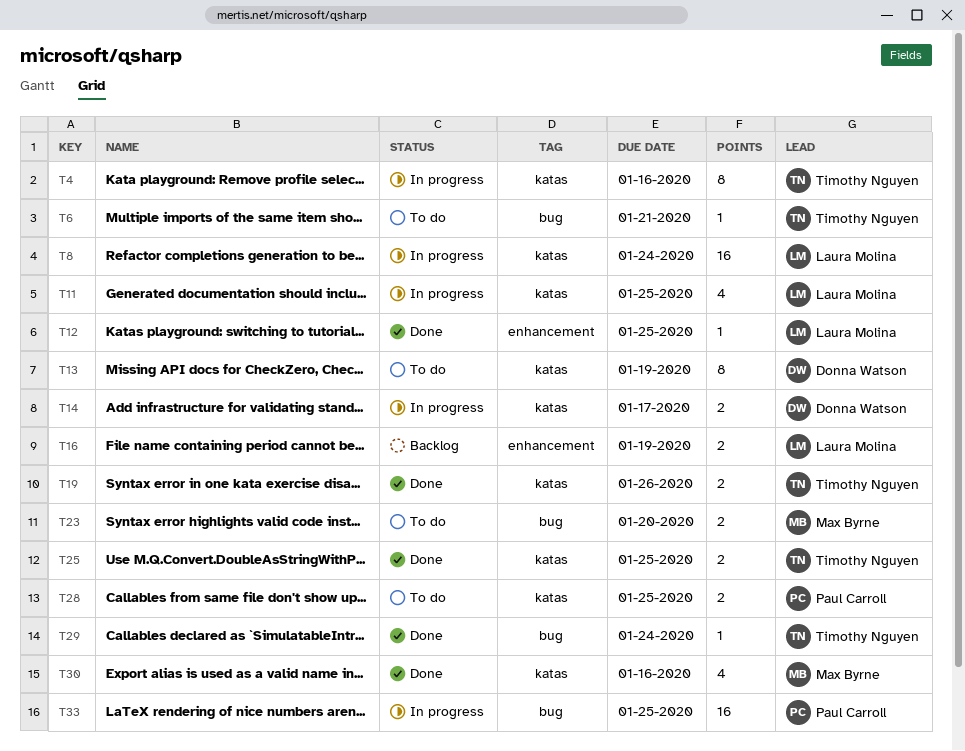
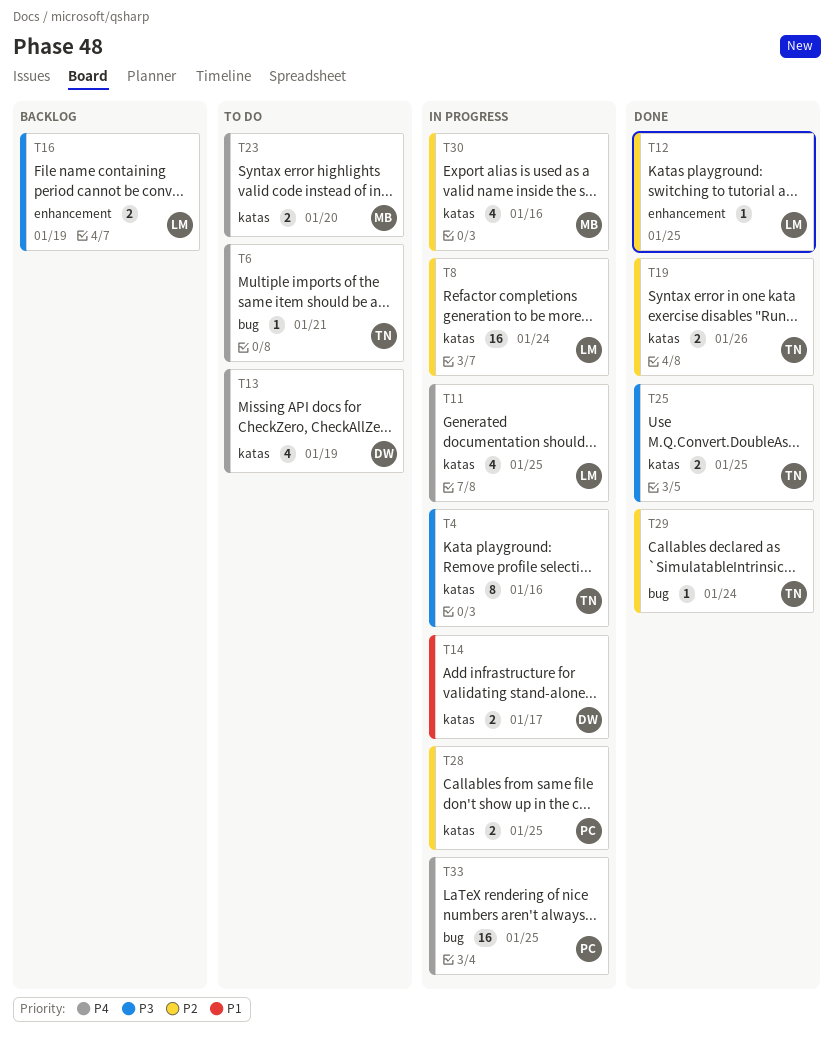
T13, estimate: 8 -> 4
T23, label: bug -> katas
T28, status: To do -> In progress
T30, status: Done -> In progress

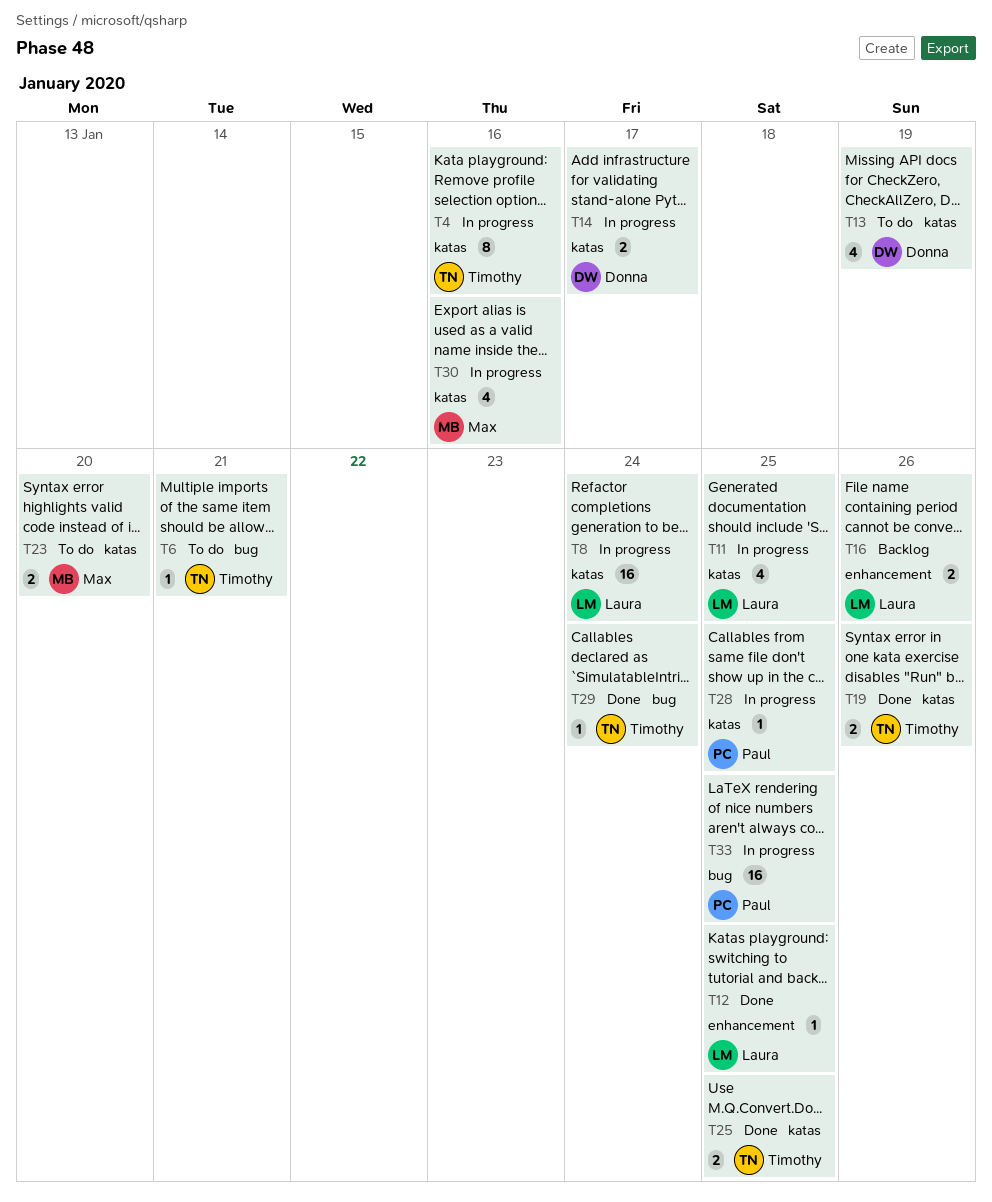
T16, due: Jan 19 -> Jan 26
T28, estimate: 2 -> 1

